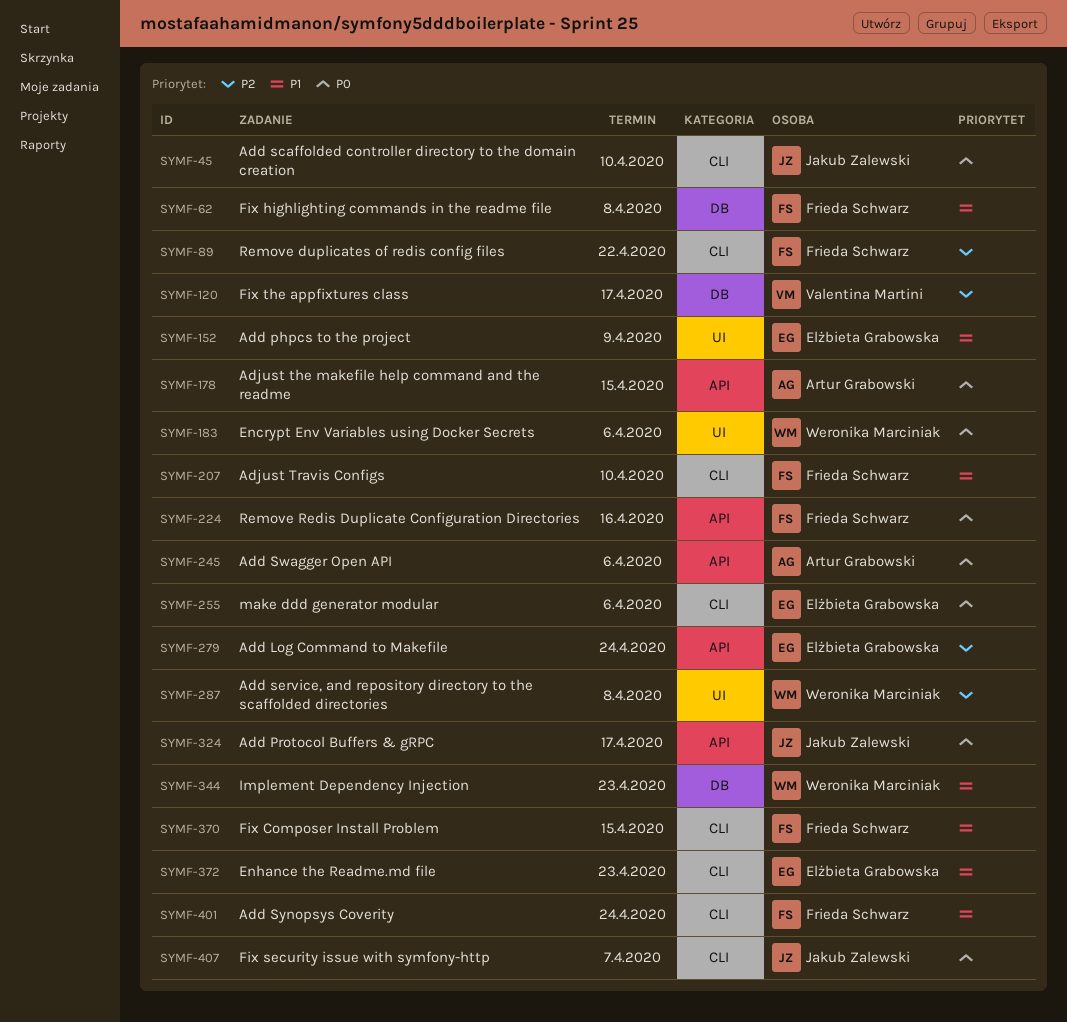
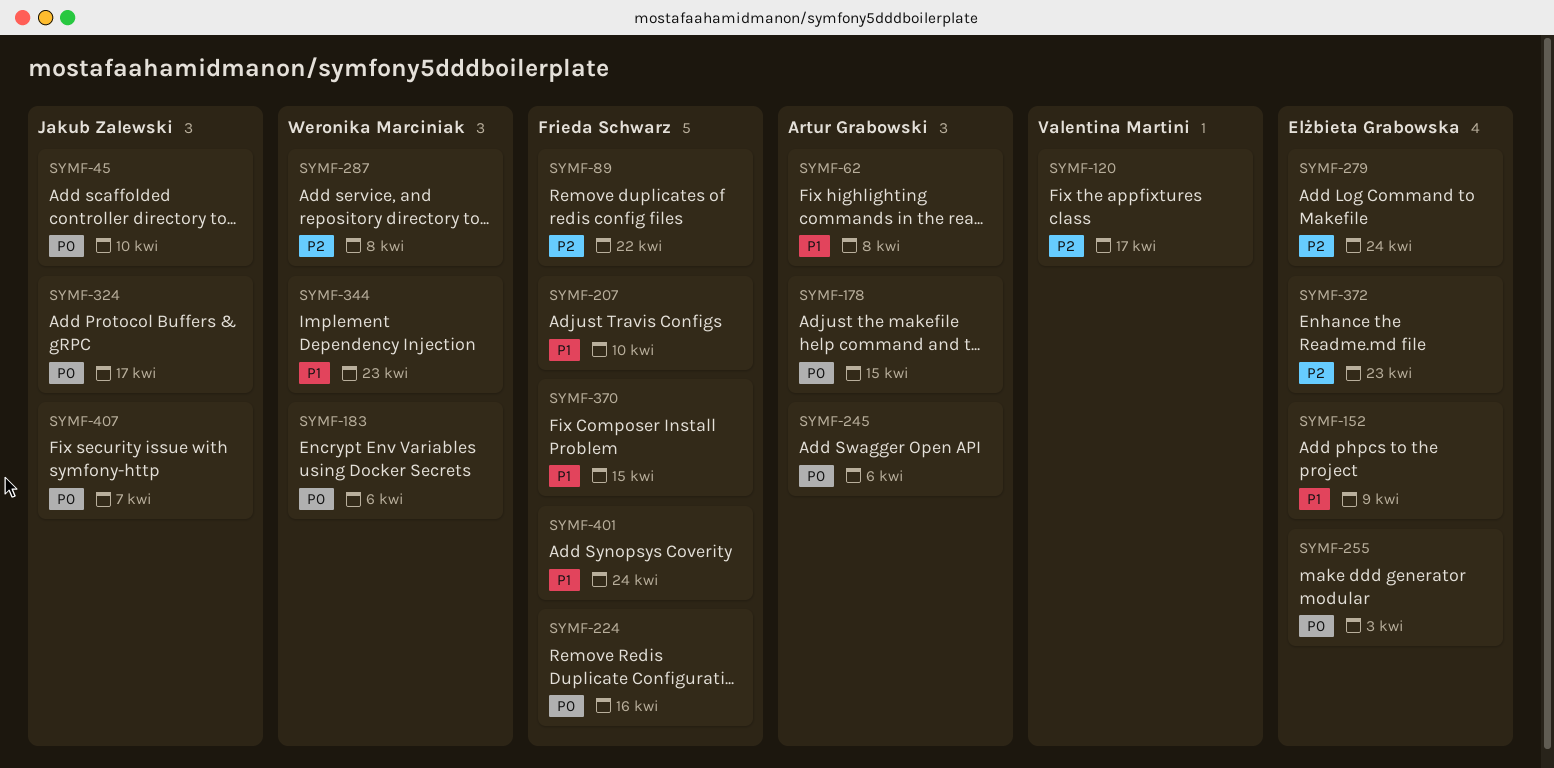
SYMF-62, owner: Frieda Schwarz -> Artur Grabowski
SYMF-255, due: Apr 6 -> Apr 3
SYMF-372, priority: P1 -> P2

